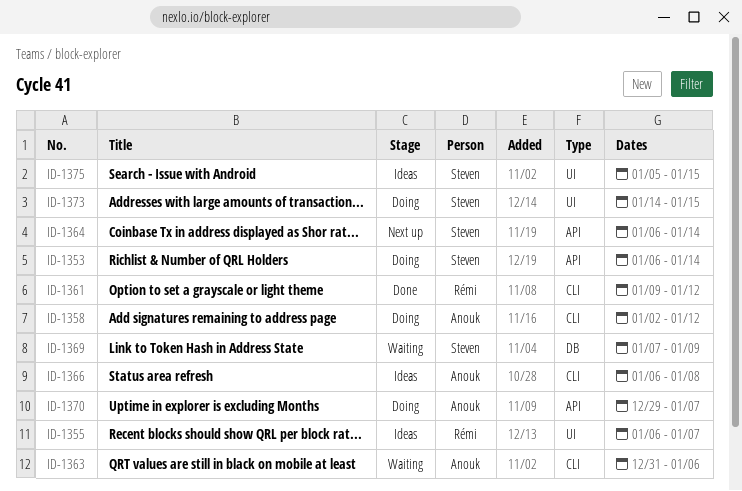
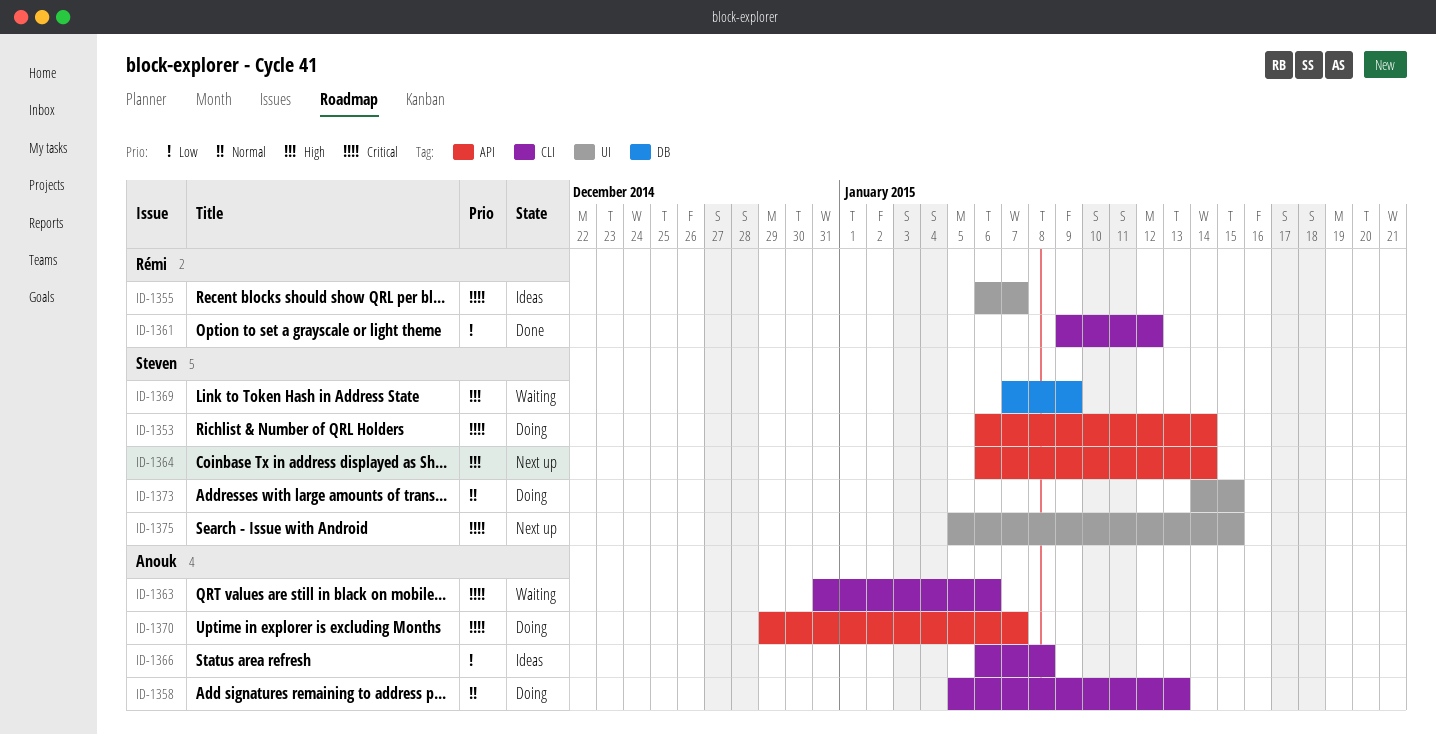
ID-1358, start: Jan 2 -> Jan 5
ID-1358, due: Jan 12 -> Jan 13
ID-1375, status: Ideas -> Next up

